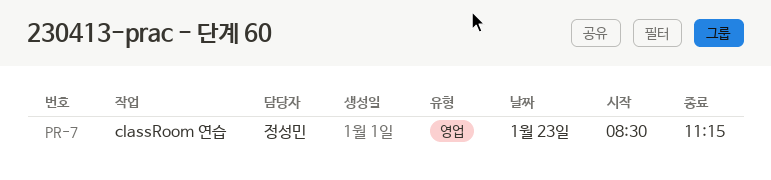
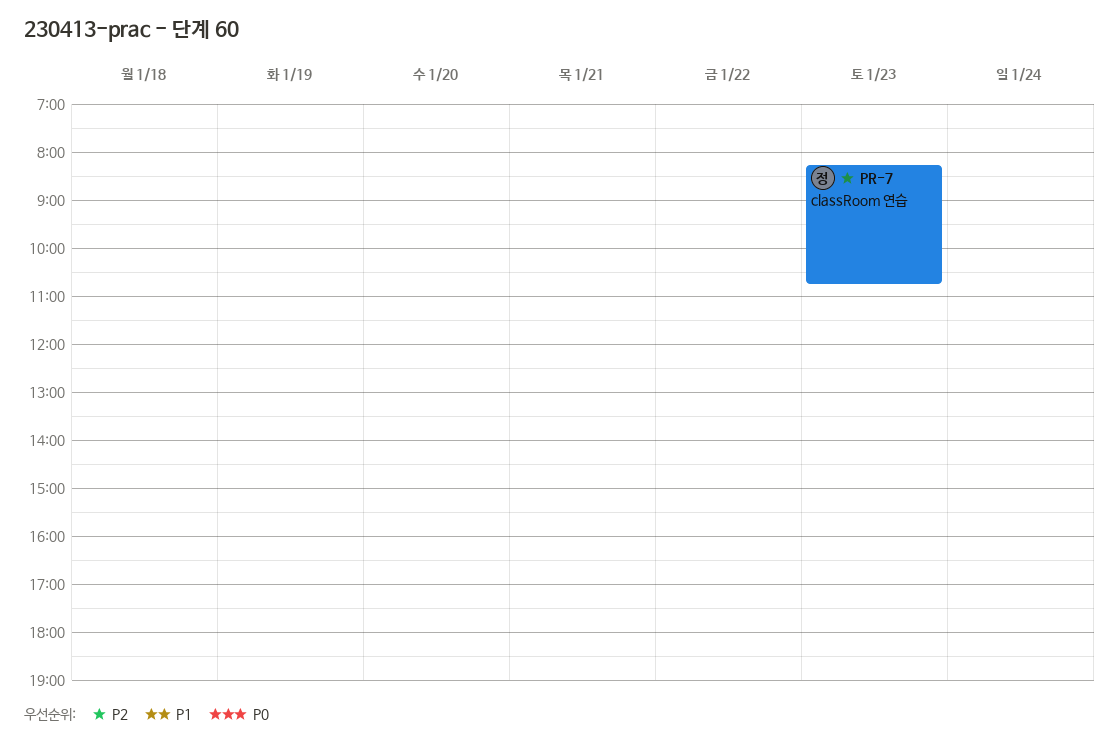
PR-7, begins: 08:30 -> 08:15
PR-7, ends: 11:15 -> 10:45

